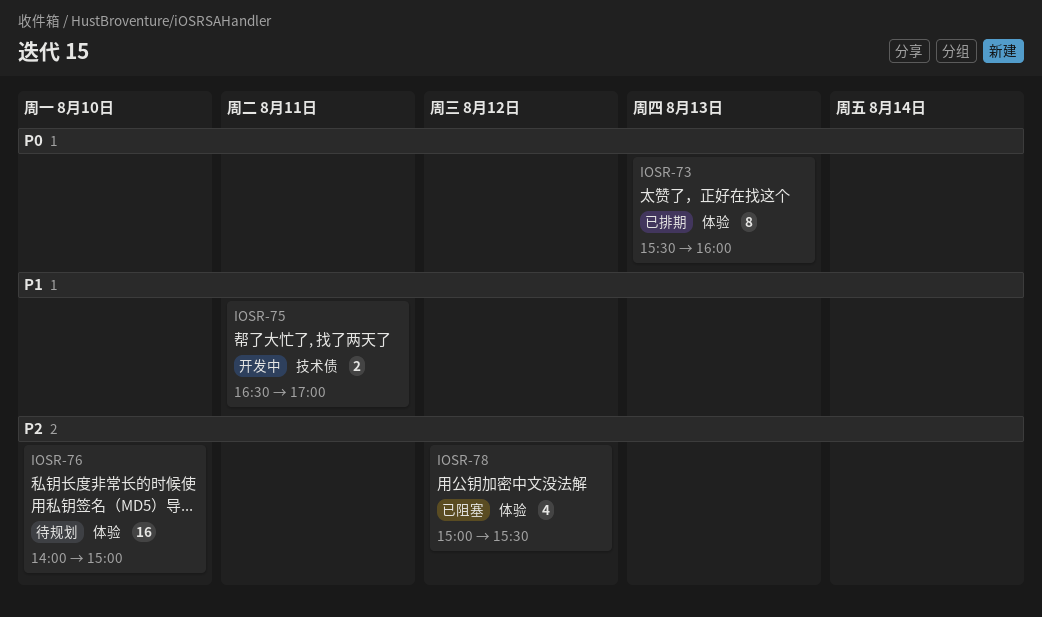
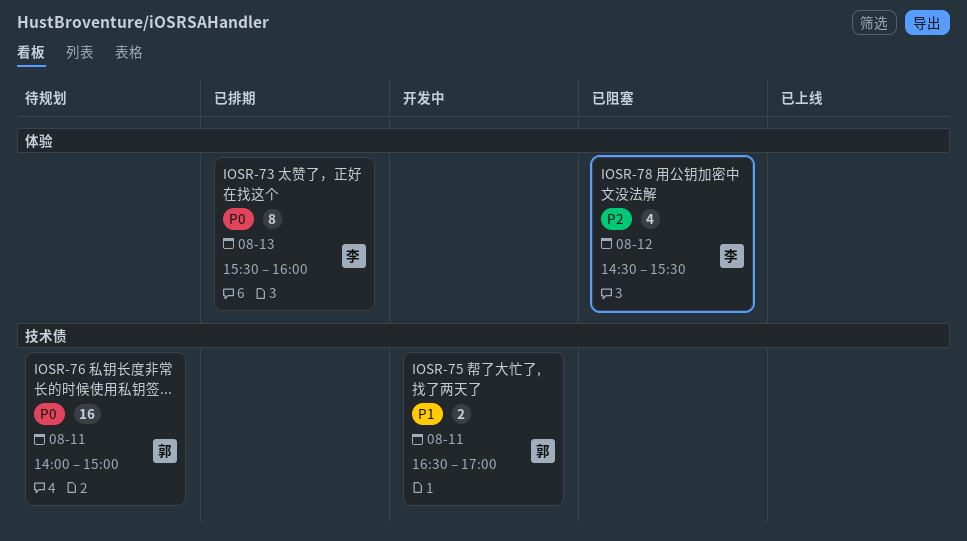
IOSR-76, priority: P2 -> P0
IOSR-76, label: 体验 -> 技术债
IOSR-76, day: Aug 10 -> Aug 11
IOSR-78, begins: 15:00 -> 14:30

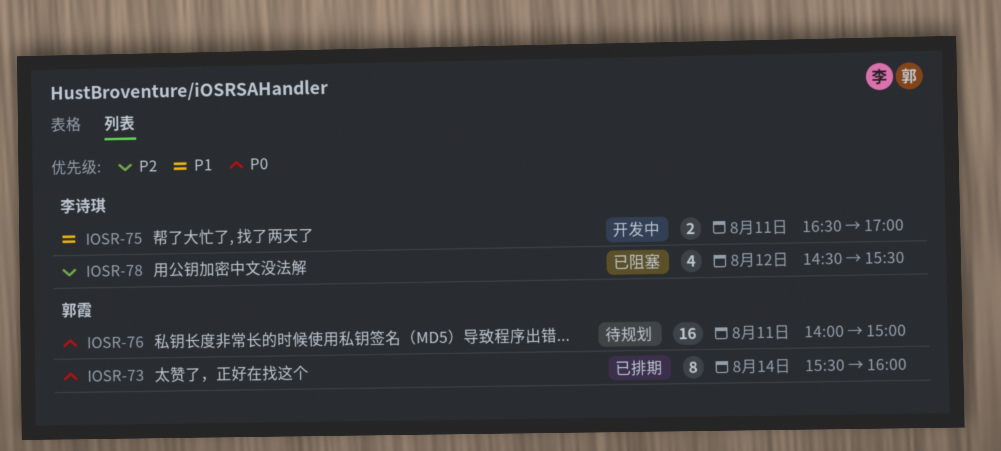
IOSR-73, owner: 李诗琪 -> 郭霞
IOSR-73, day: Aug 13 -> Aug 14
IOSR-75, owner: 郭霞 -> 李诗琪

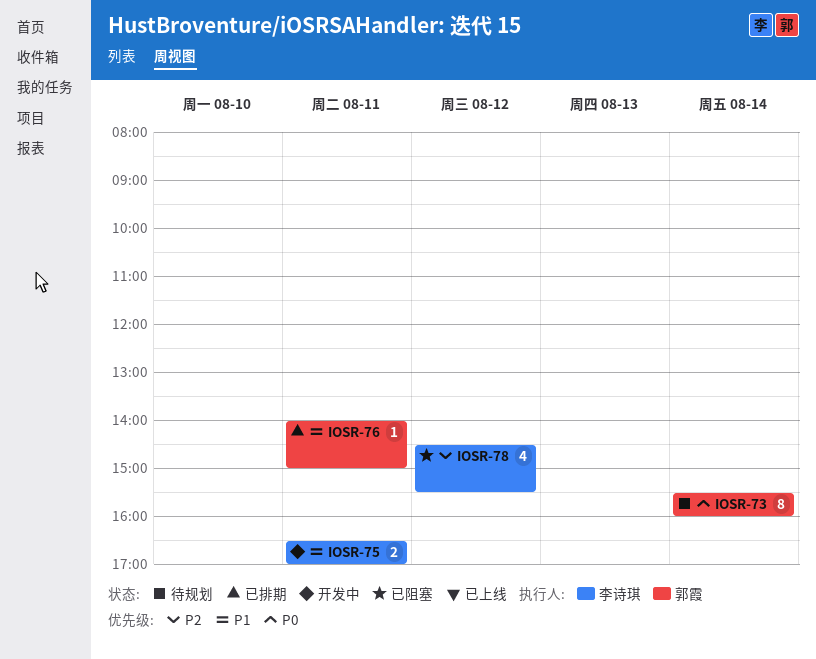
IOSR-73, status: 已排期 -> 待规划
IOSR-76, status: 待规划 -> 已排期
IOSR-76, priority: P0 -> P1
IOSR-76, estimate: 16 -> 1

